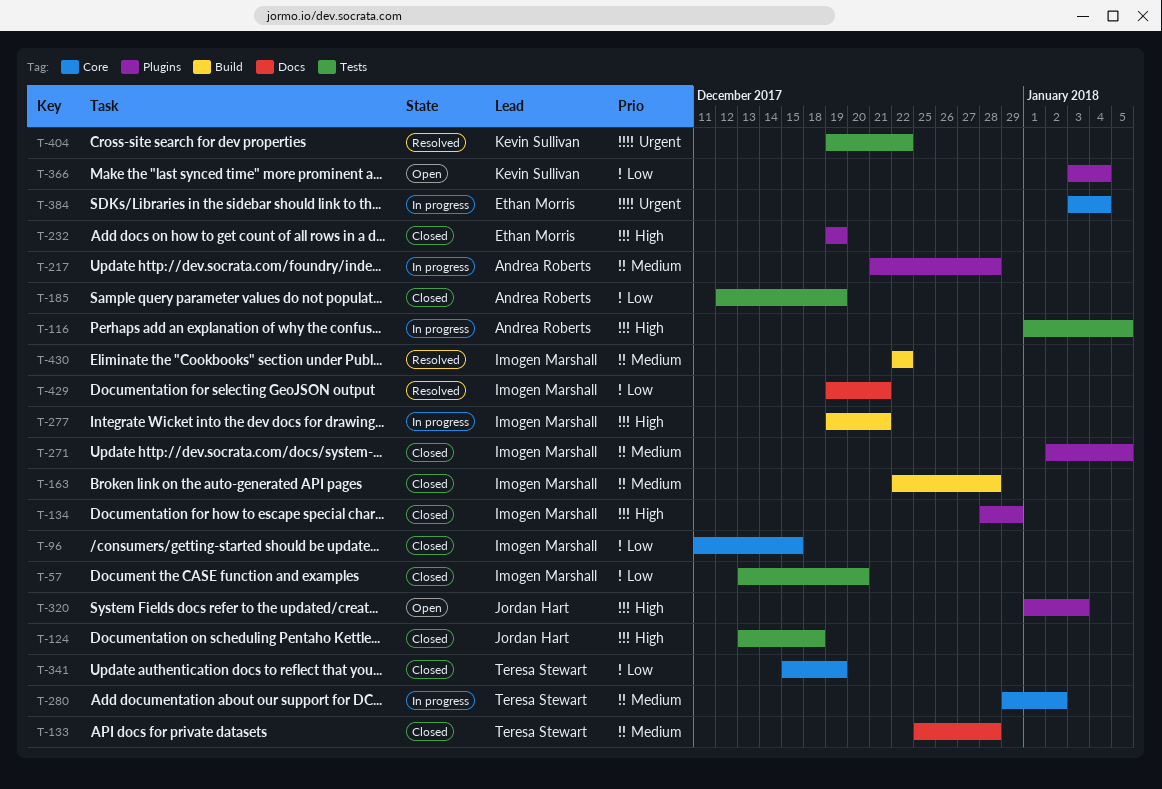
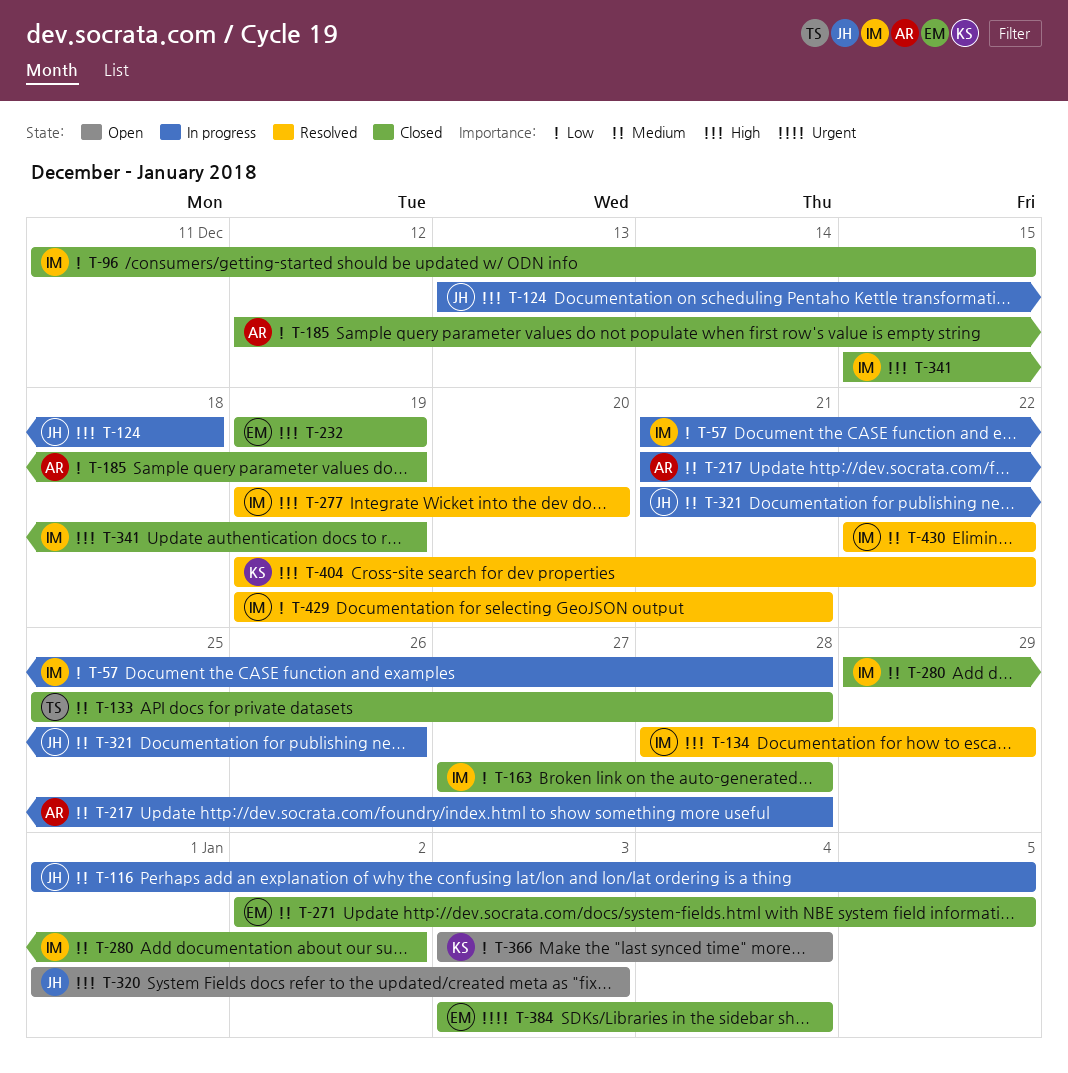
T-57, status: Closed -> In progress
T-57, start: Dec 13 -> Dec 21
T-57, due: Dec 20 -> Dec 28
T-116, owner: Andrea Roberts -> Jordan Hart
T-116, priority: High -> Medium
T-124, status: Closed -> In progress
T-134, status: Closed -> Resolved
T-163, priority: Medium -> Low
T-163, start: Dec 22 -> Dec 27
T-271, owner: Imogen Marshall -> Ethan Morris
T-277, status: In progress -> Resolved
T-277, due: Dec 21 -> Dec 20
T-280, status: In progress -> Closed
T-280, owner: Teresa Stewart -> Imogen Marshall
T-321: none -> present
T-341, owner: Teresa Stewart -> Imogen Marshall
T-341, priority: Low -> High
T-384, status: In progress -> Closed
T-404, priority: Urgent -> High

